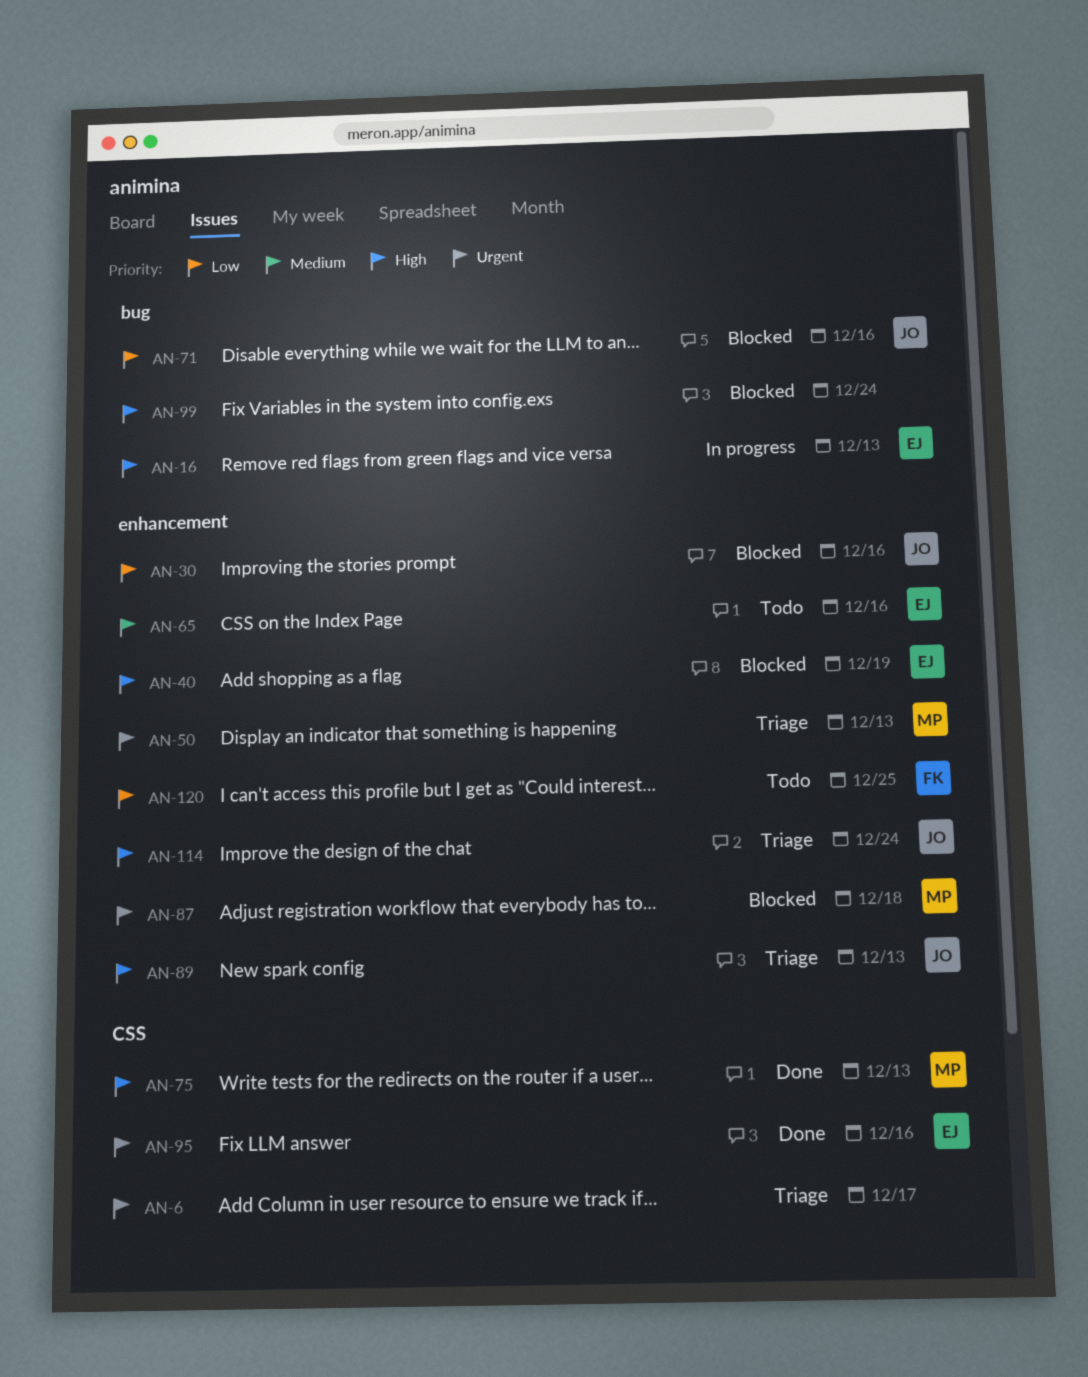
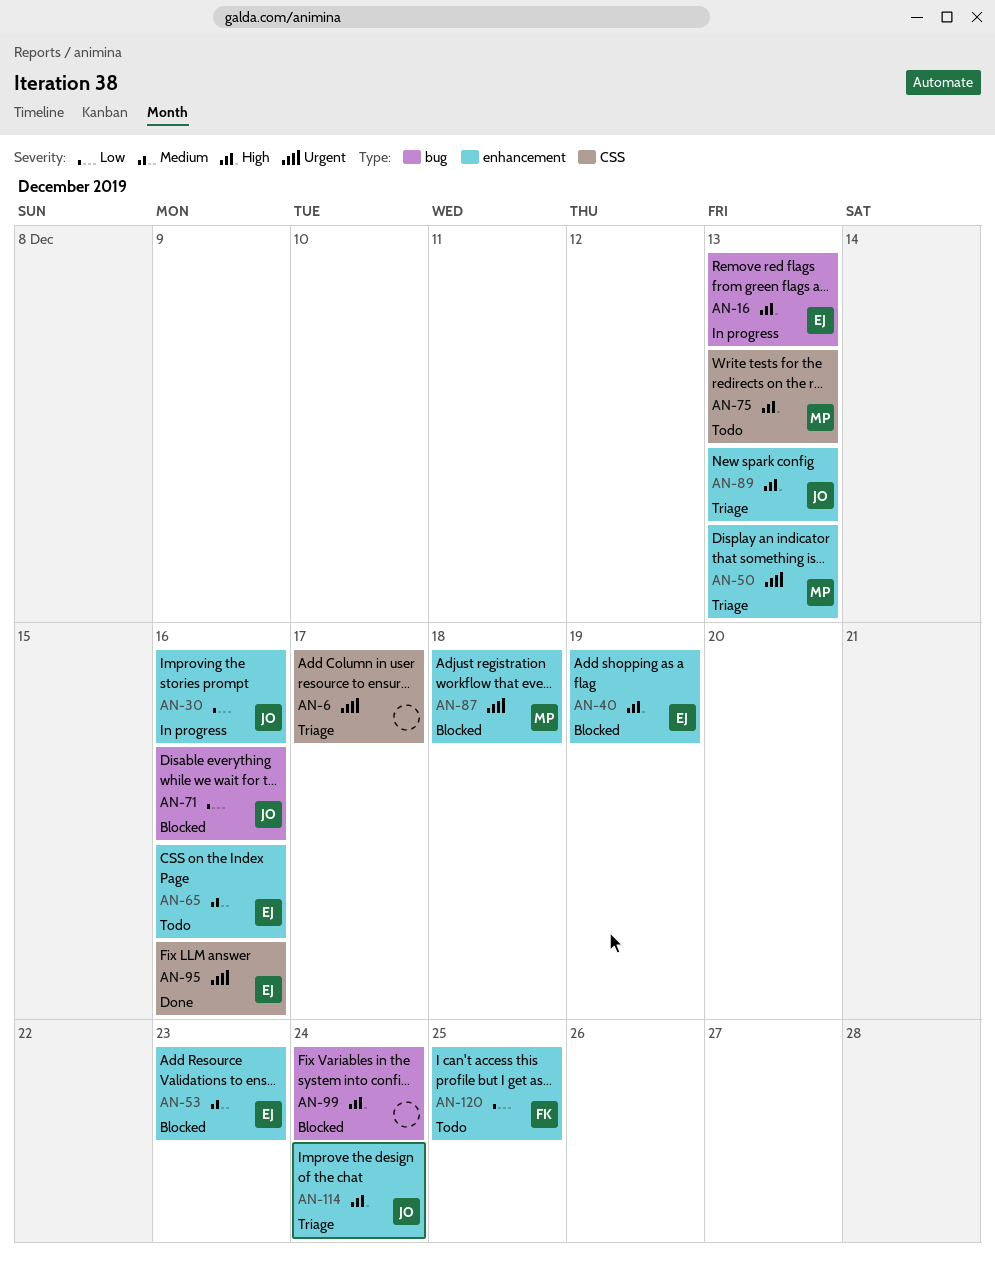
AN-30, status: Blocked -> In progress
AN-53: none -> present
AN-75, status: Done -> Todo

